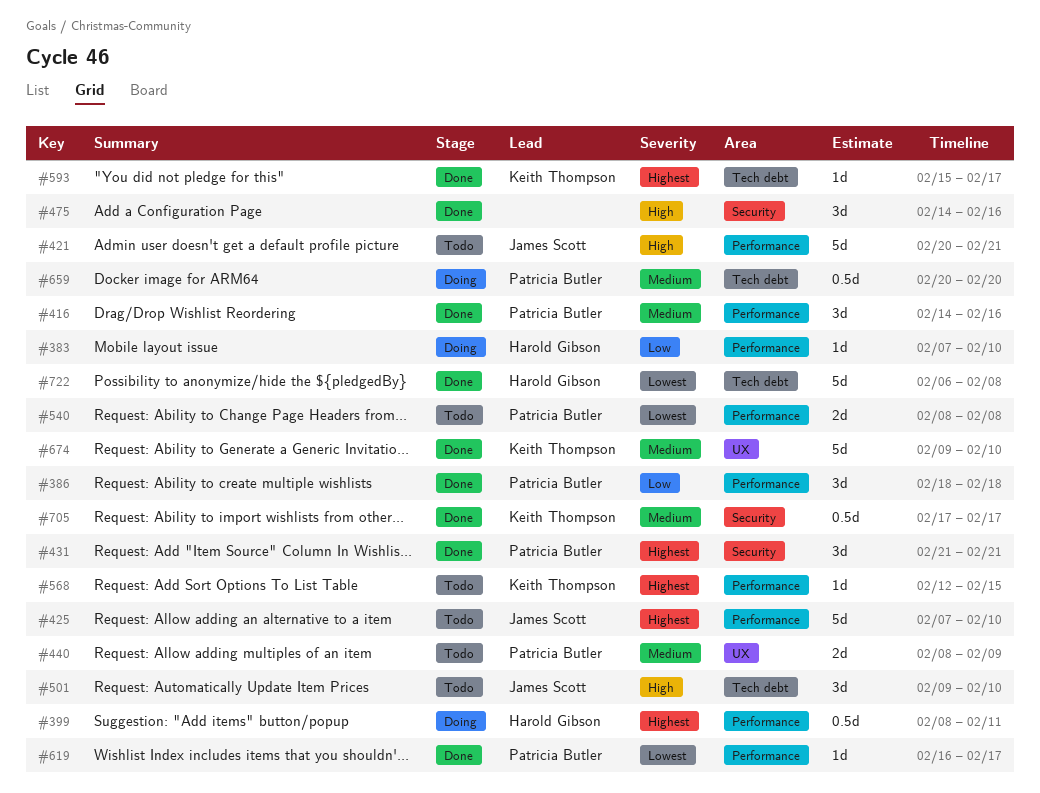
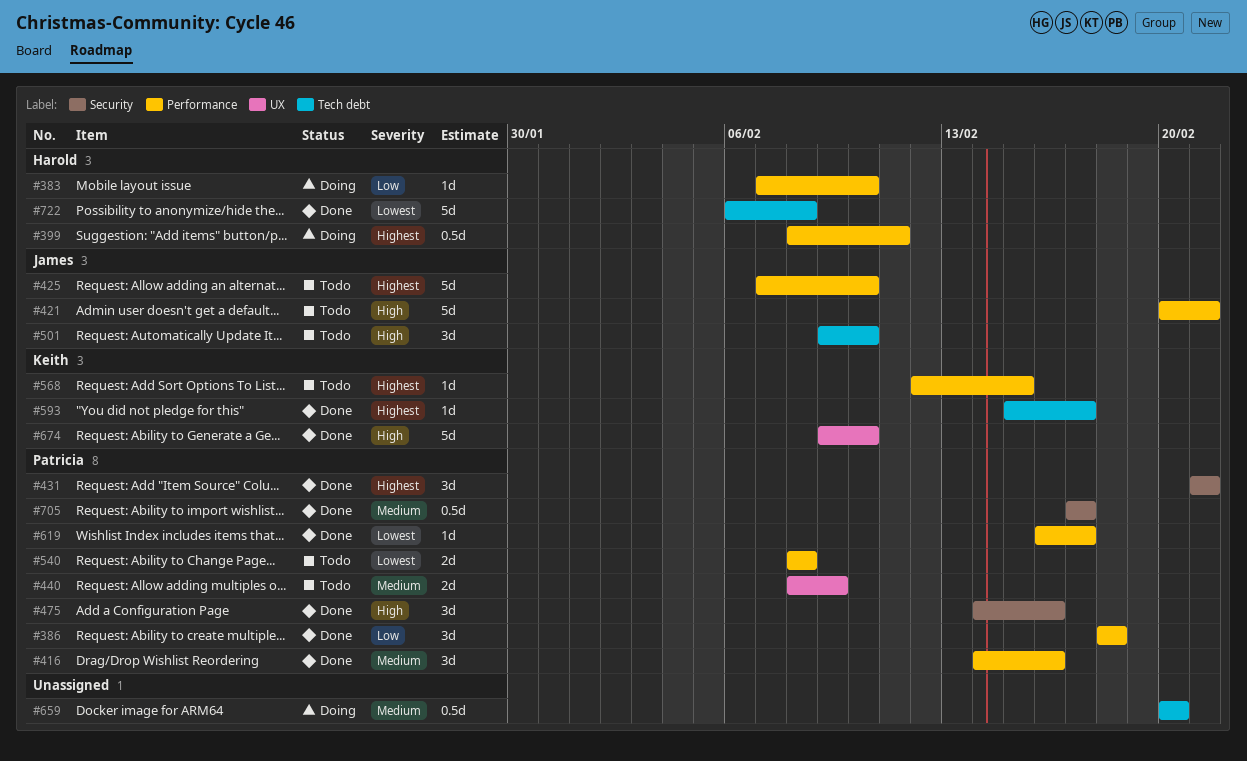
#475, owner: none -> Patricia Butler
#659, owner: Patricia Butler -> none
#674, priority: Medium -> High
#705, owner: Keith Thompson -> Patricia Butler

